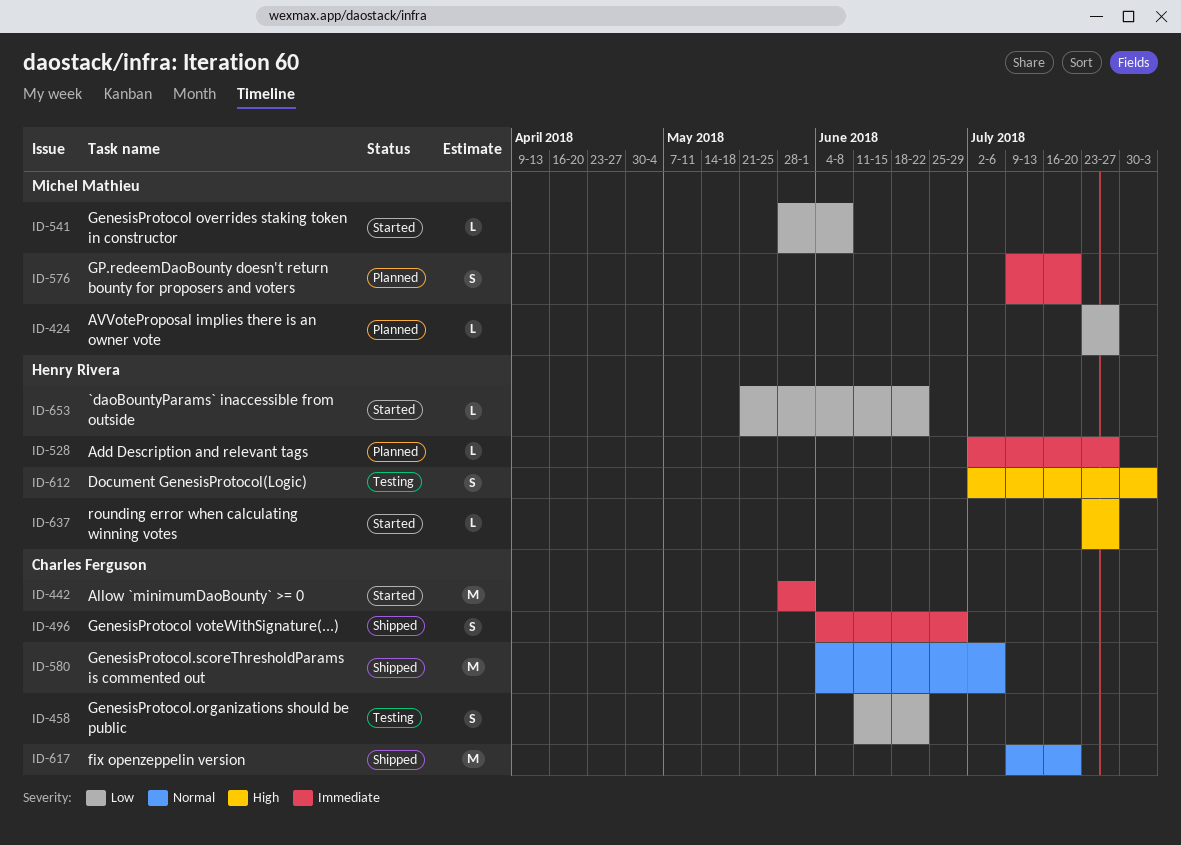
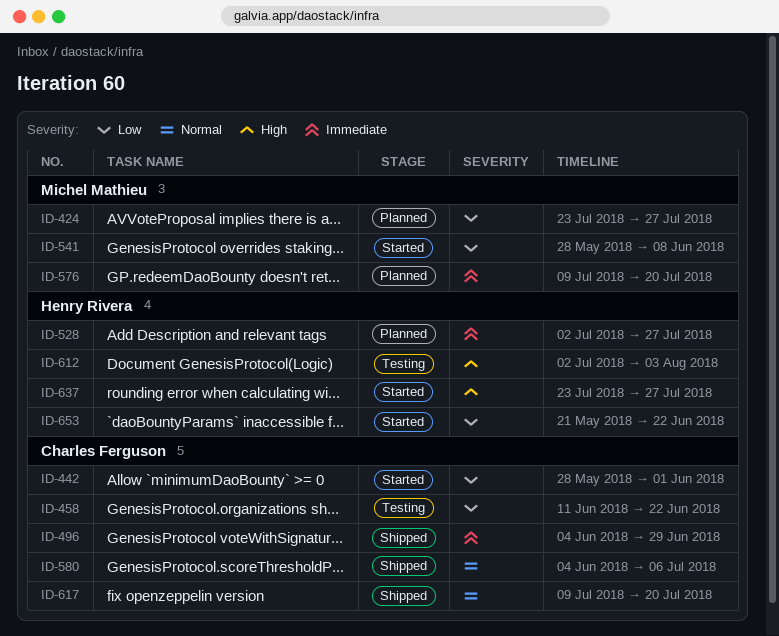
ID-442, priority: Immediate -> Low

